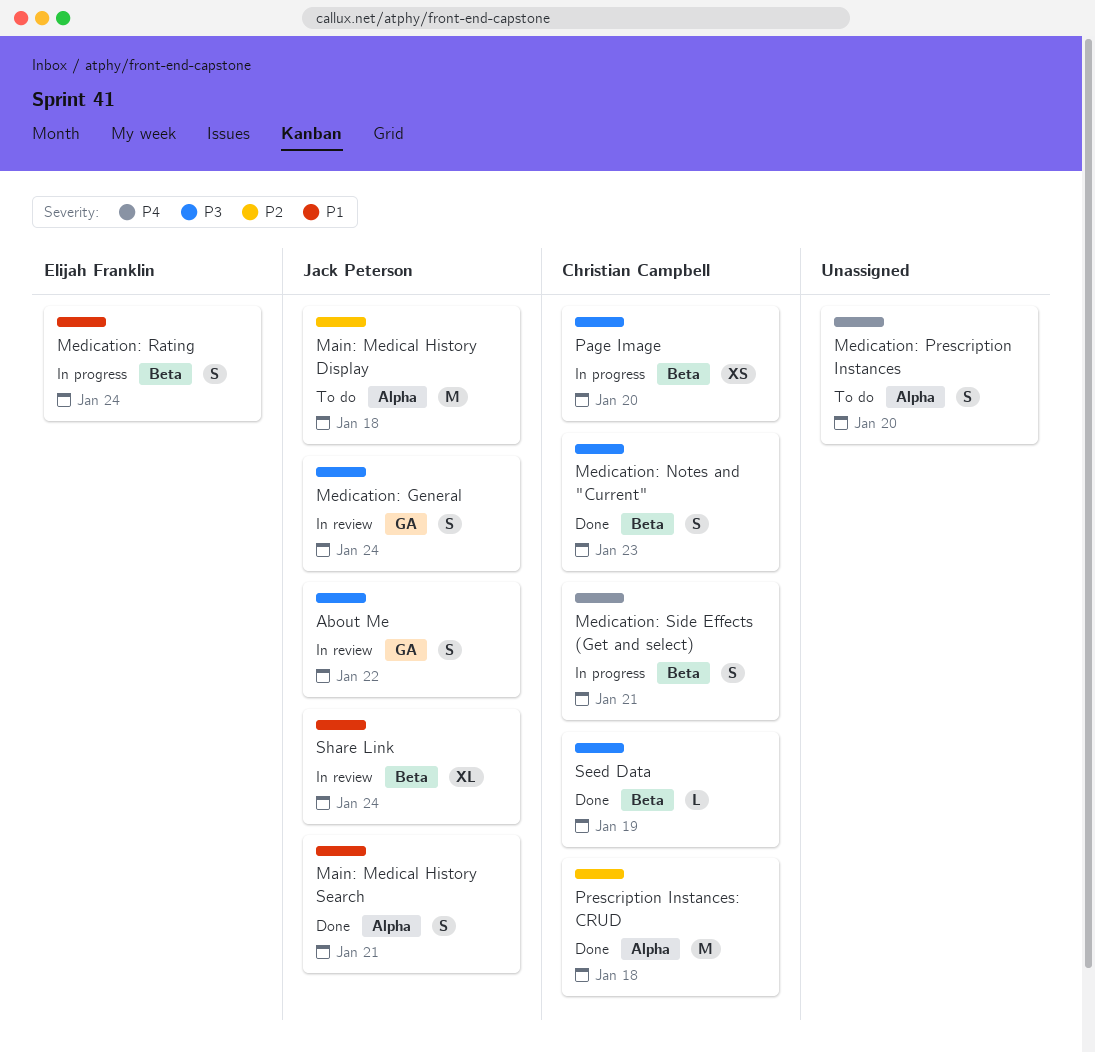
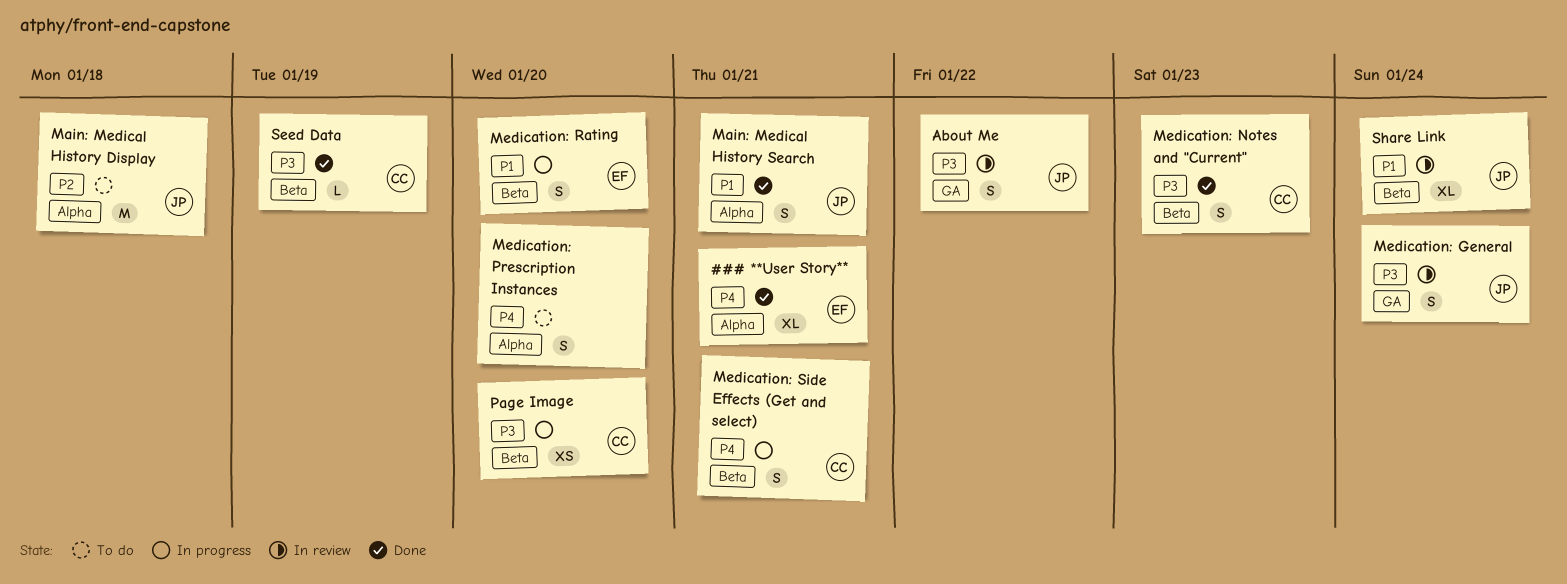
### **User Story**: none -> present
Medication: Rating, due: Jan 24 -> Jan 20
Prescription Instances: CRUD: present -> none

